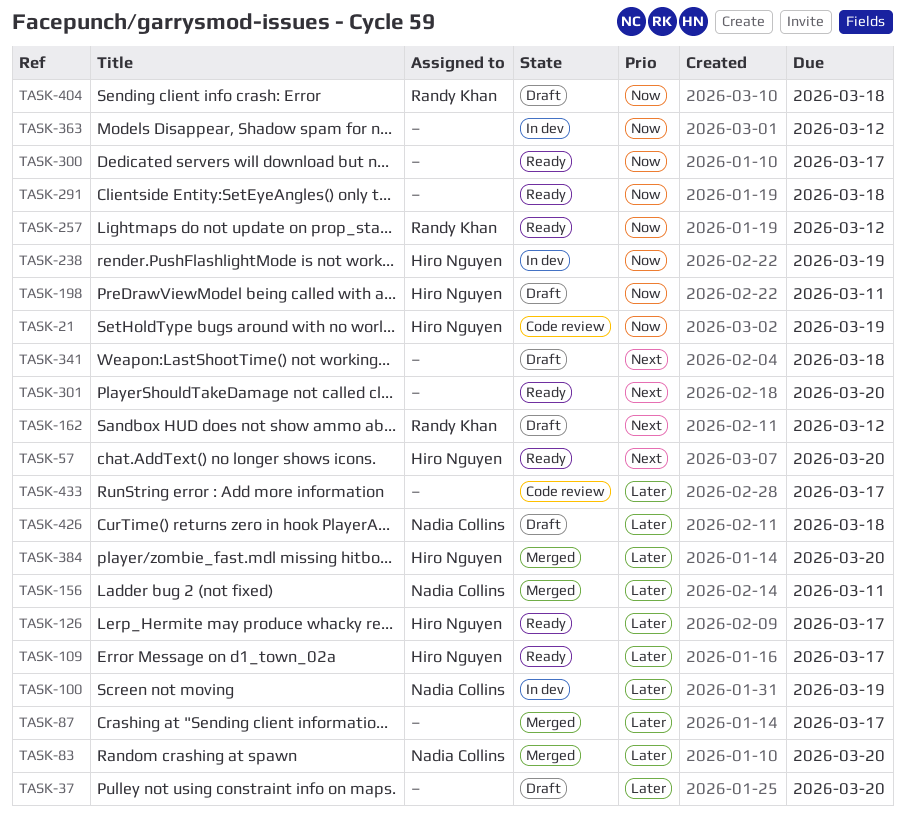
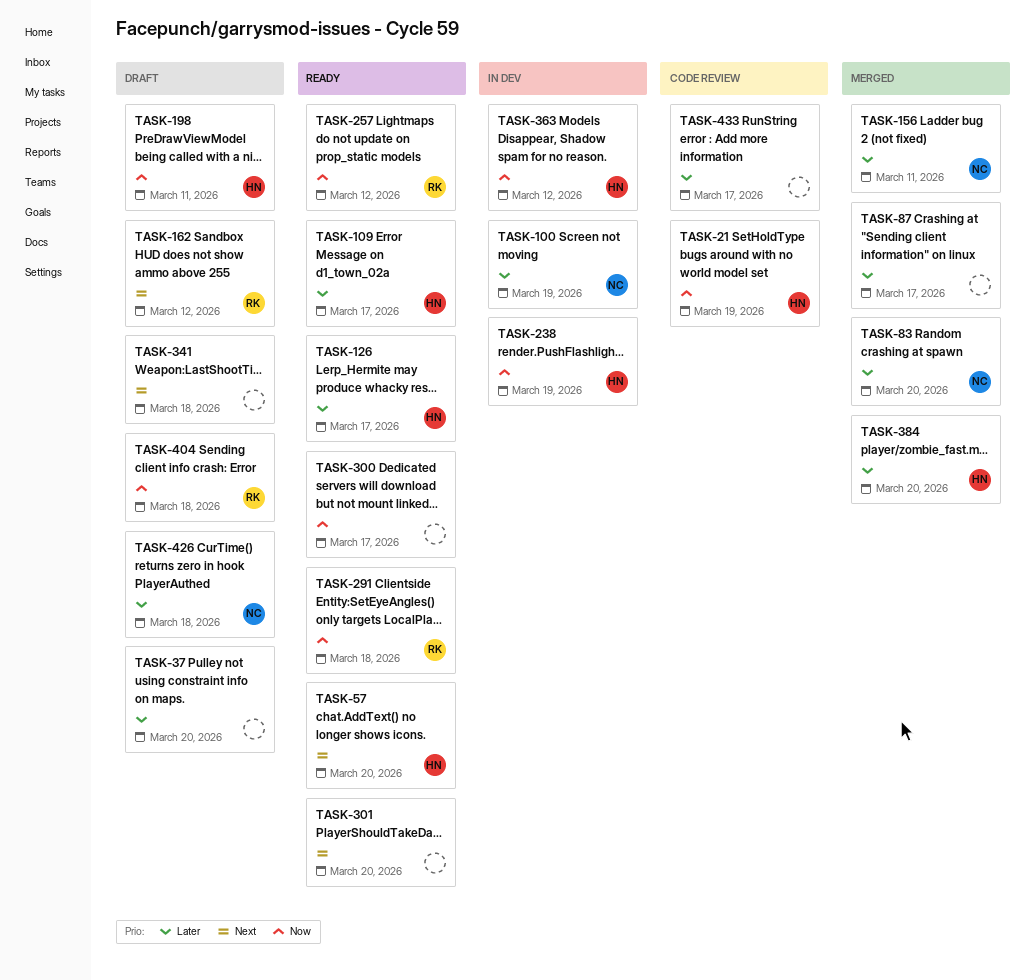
TASK-291, owner: none -> Randy Khan
TASK-363, owner: none -> Hiro Nguyen

